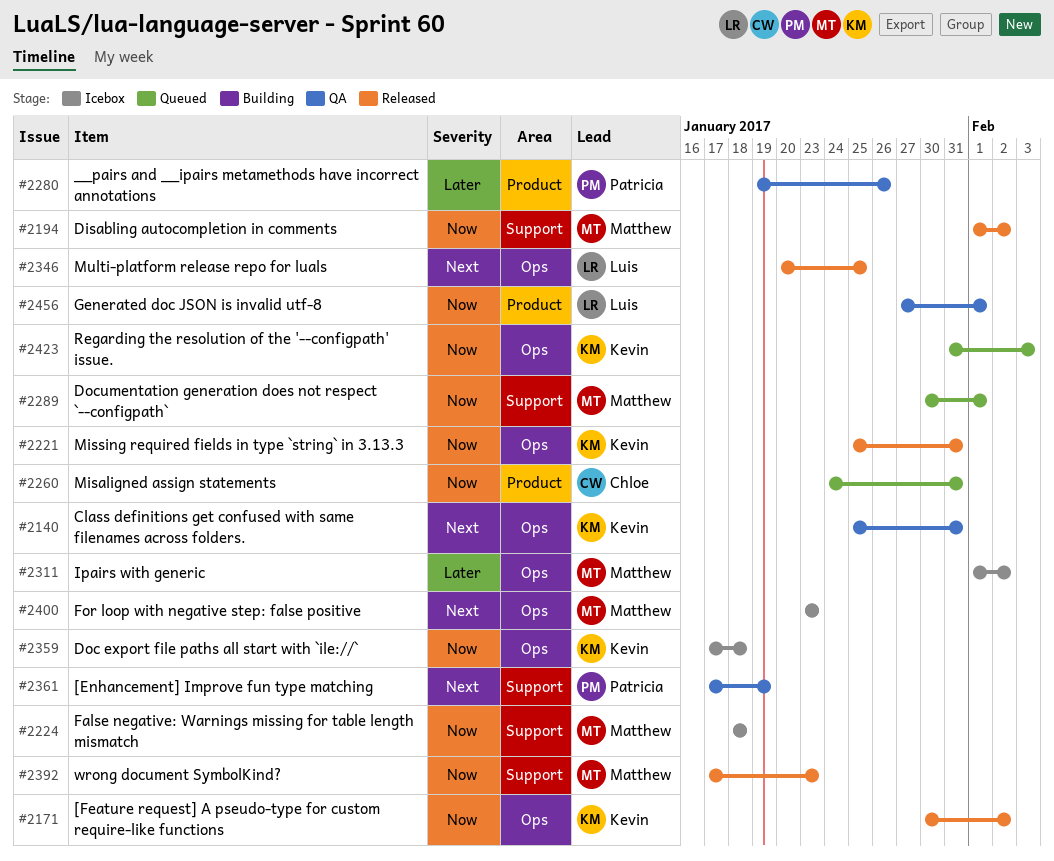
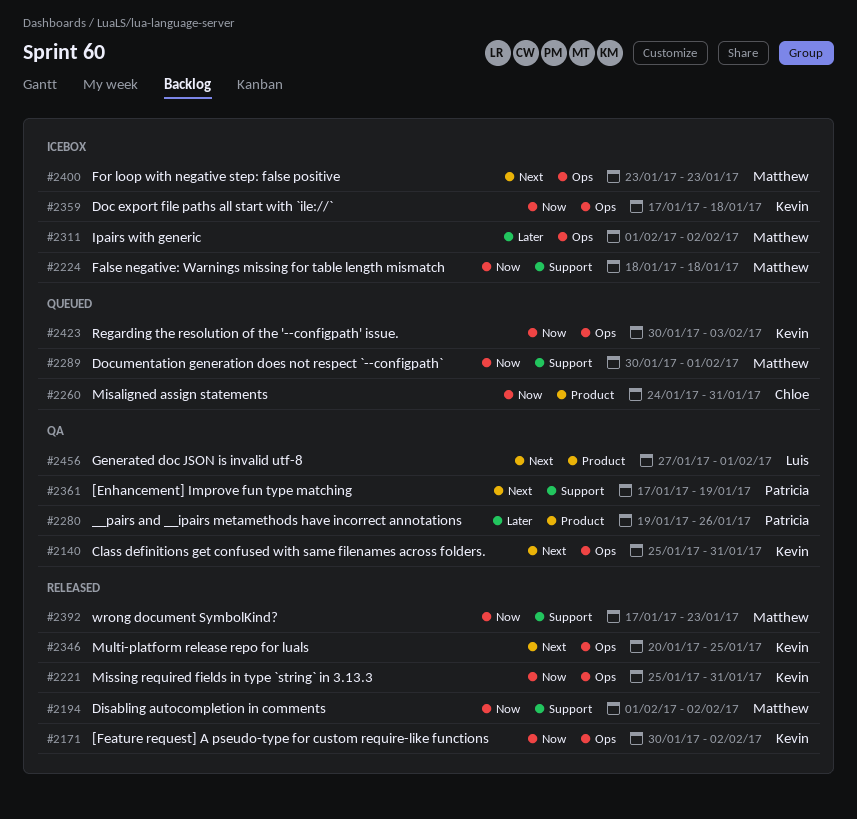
#2346, owner: Luis -> Kevin
#2423, start: Jan 31 -> Jan 30
#2456, priority: Now -> Next

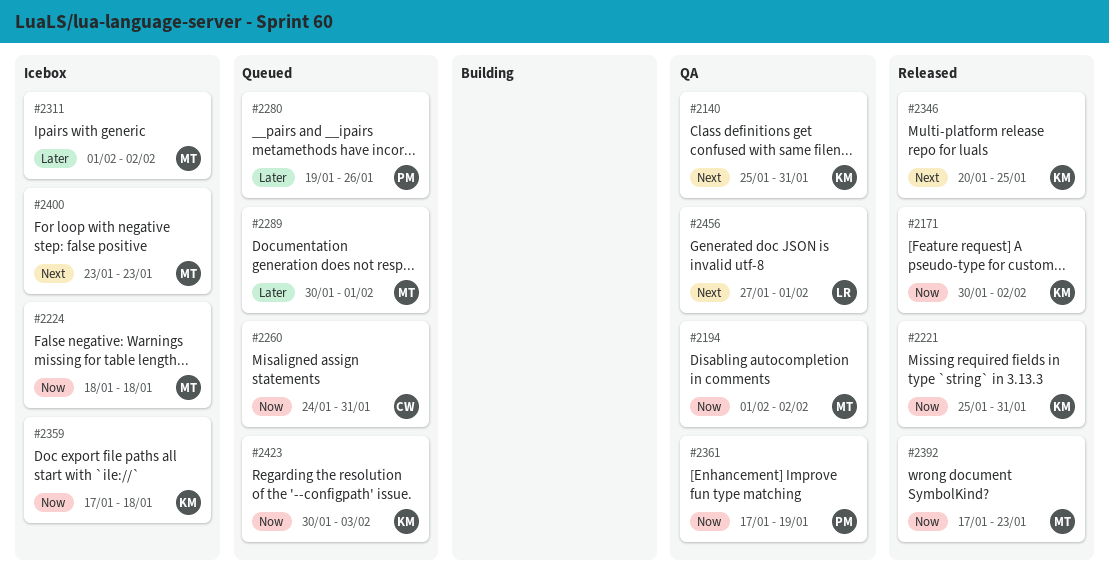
#2194, status: Released -> QA
#2280, status: QA -> Queued
#2289, priority: Now -> Later
#2361, priority: Next -> Now

